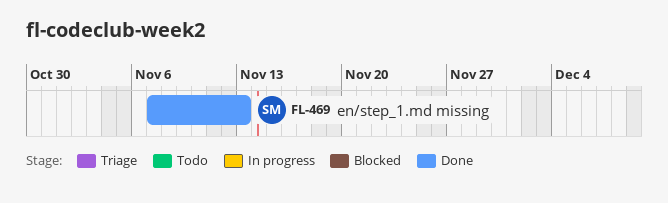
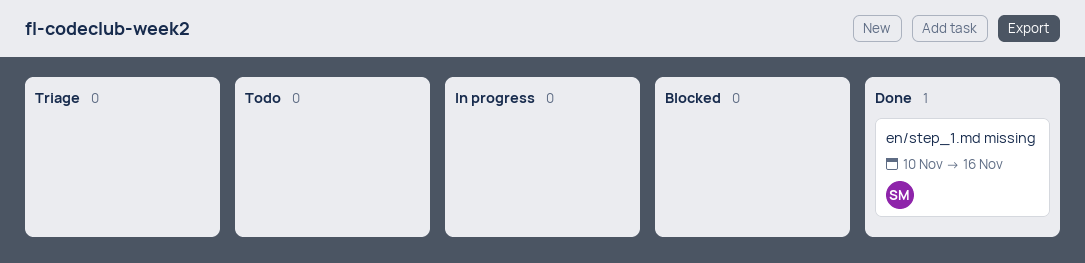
en/step_1.md missing, start: Nov 7 -> Nov 10
en/step_1.md missing, due: Nov 13 -> Nov 16

